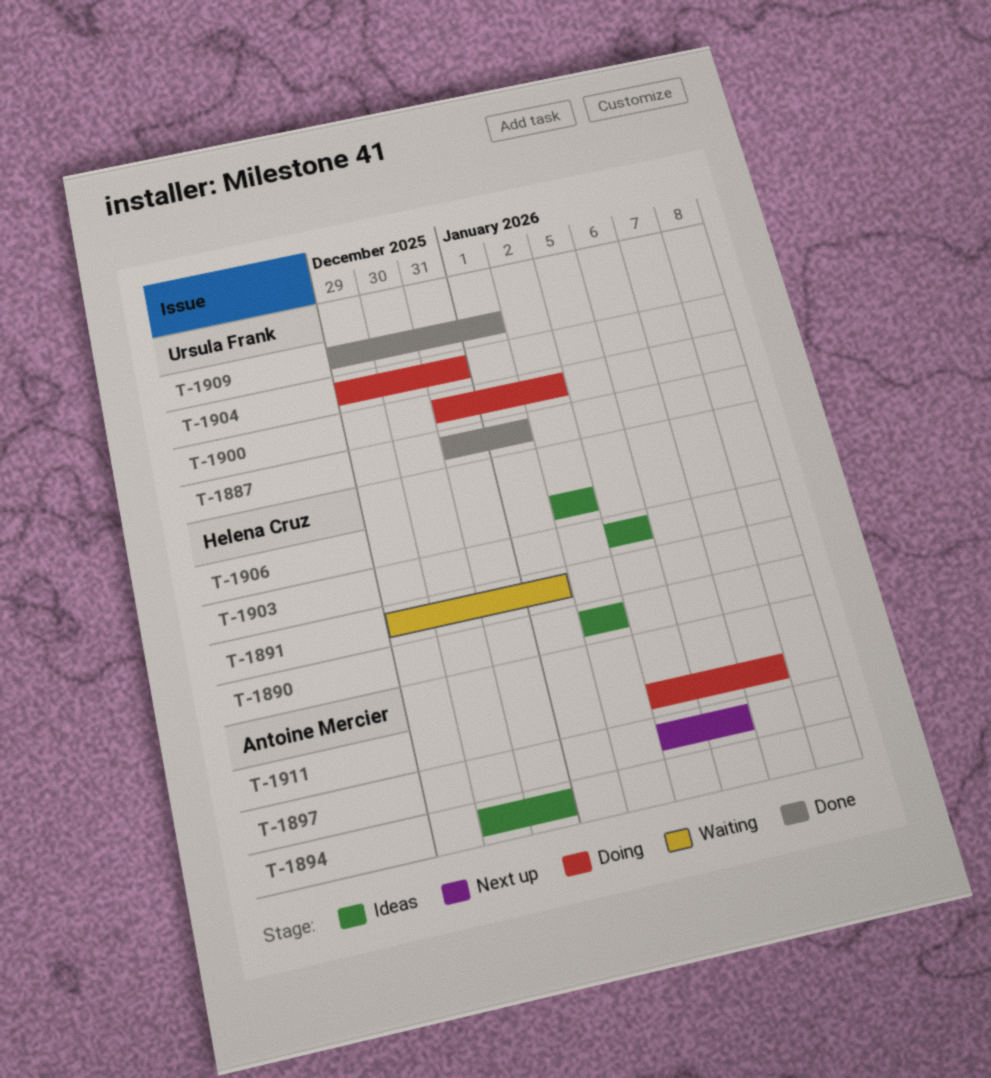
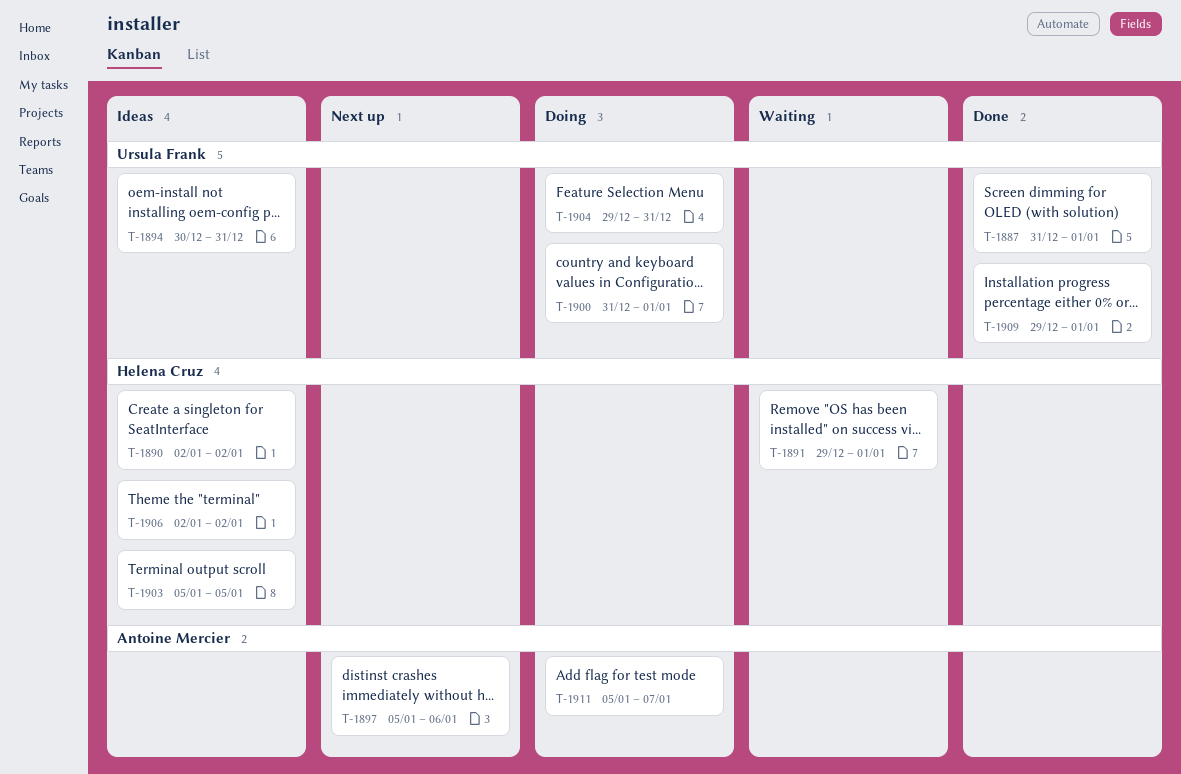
T-1894, owner: Antoine Mercier -> Ursula Frank
T-1900, due: Jan 2 -> Jan 1

